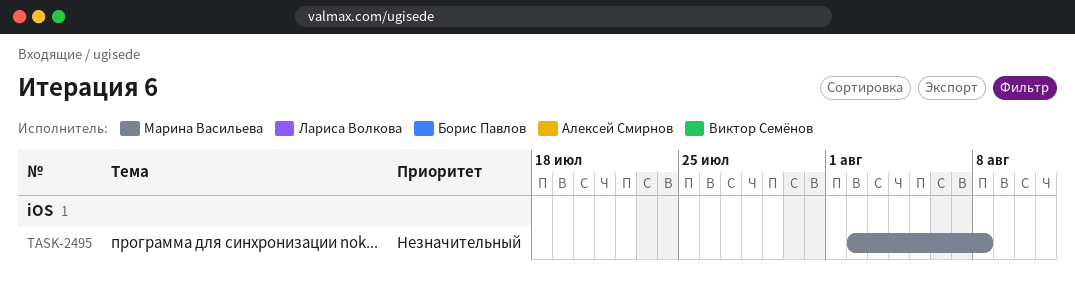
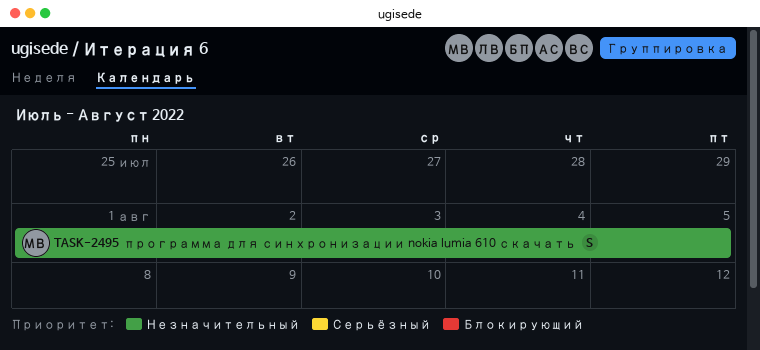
TASK-2495, start: Aug 2 -> Aug 1
TASK-2495, due: Aug 8 -> Aug 5

